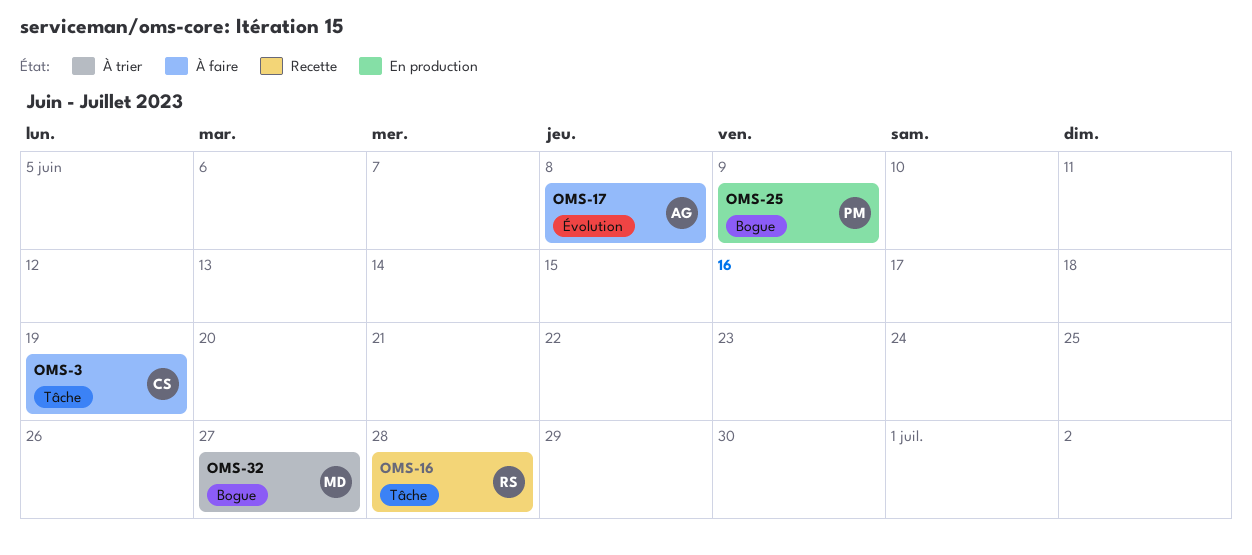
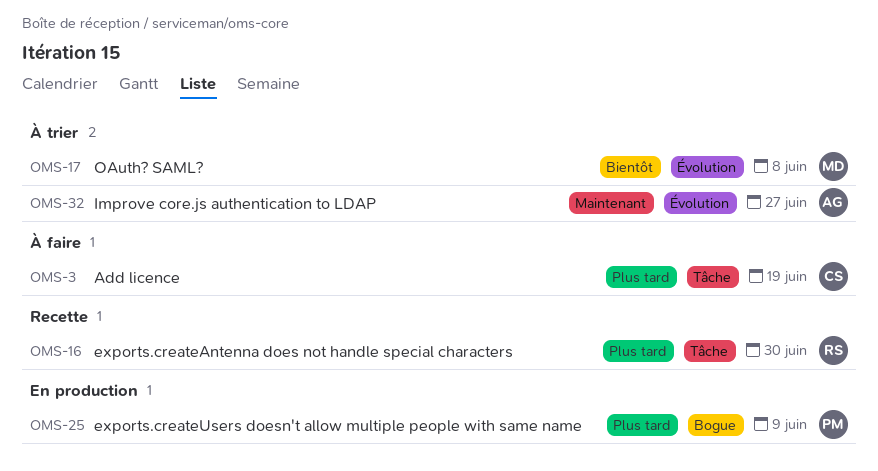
OMS-16, due: Jun 28 -> Jun 30
OMS-17, status: À faire -> À trier
OMS-17, owner: AG -> MD
OMS-32, owner: MD -> AG
OMS-32, label: Bogue -> Évolution

